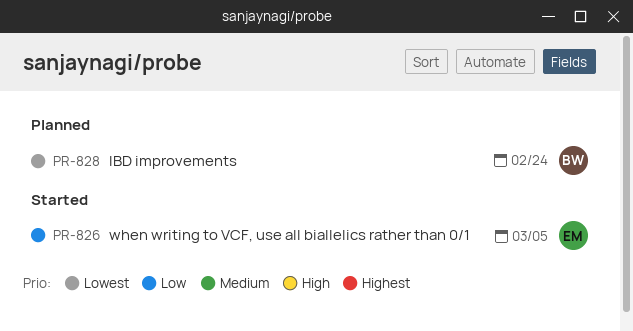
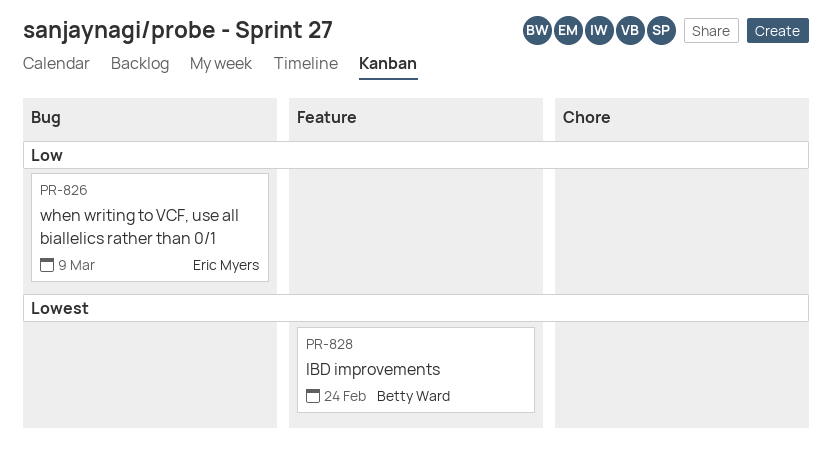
PR-826, due: Mar 5 -> Mar 9

